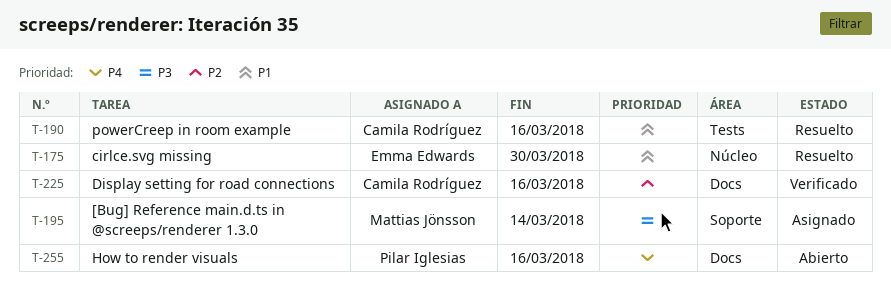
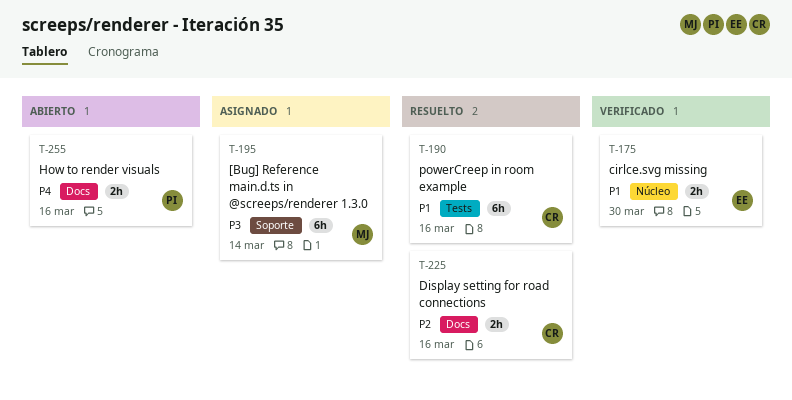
T-175, status: Resuelto -> Verificado
T-225, status: Verificado -> Resuelto

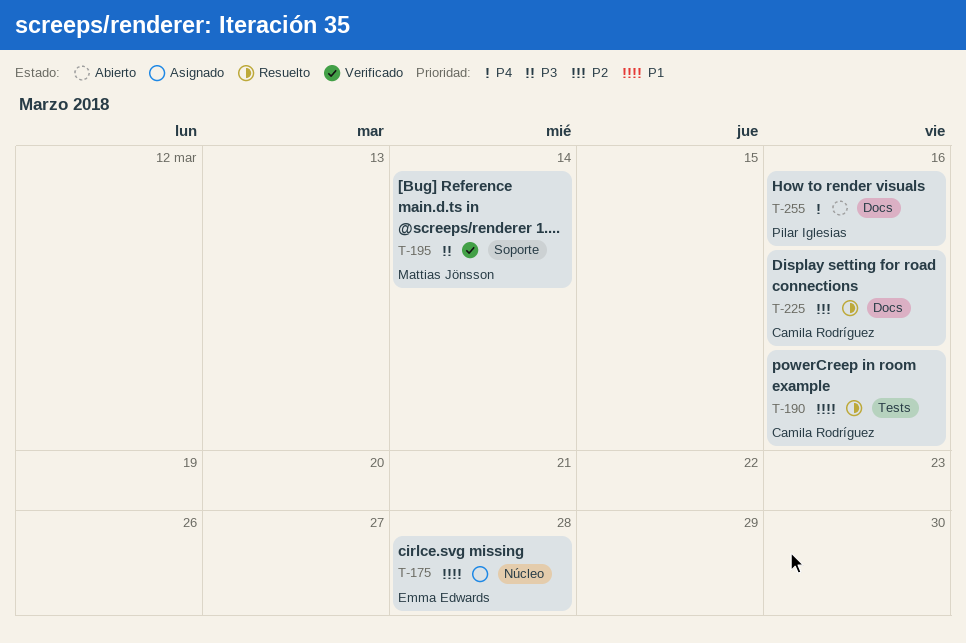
T-175, status: Verificado -> Asignado
T-175, due: Mar 30 -> Mar 28
T-195, status: Asignado -> Verificado

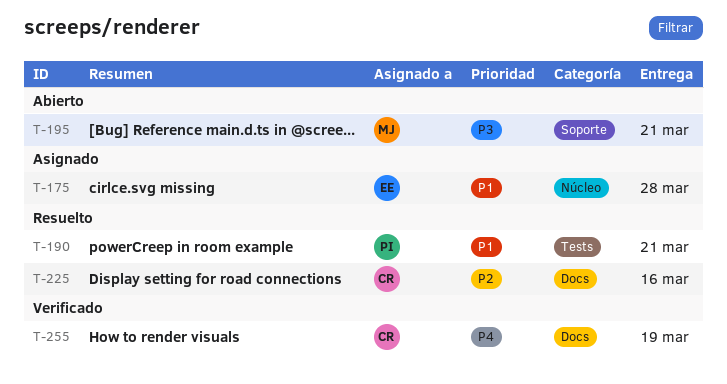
T-190, owner: Camila Rodríguez -> Pilar Iglesias
T-190, due: Mar 16 -> Mar 21
T-195, status: Verificado -> Abierto
T-195, due: Mar 14 -> Mar 21
T-255, status: Abierto -> Verificado
T-255, owner: Pilar Iglesias -> Camila Rodríguez
T-255, due: Mar 16 -> Mar 19

